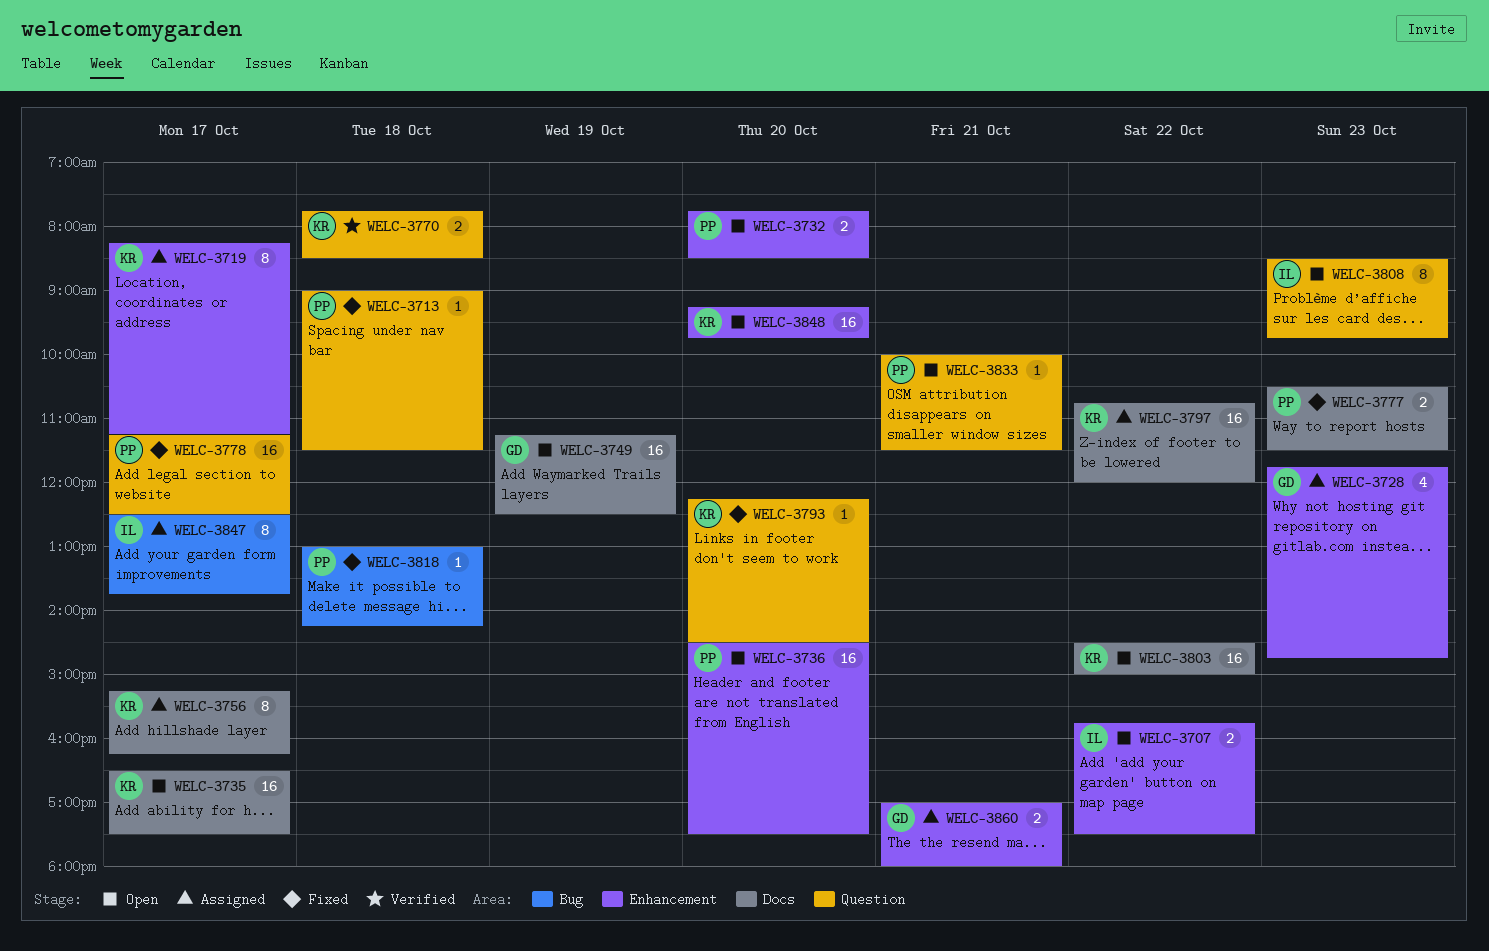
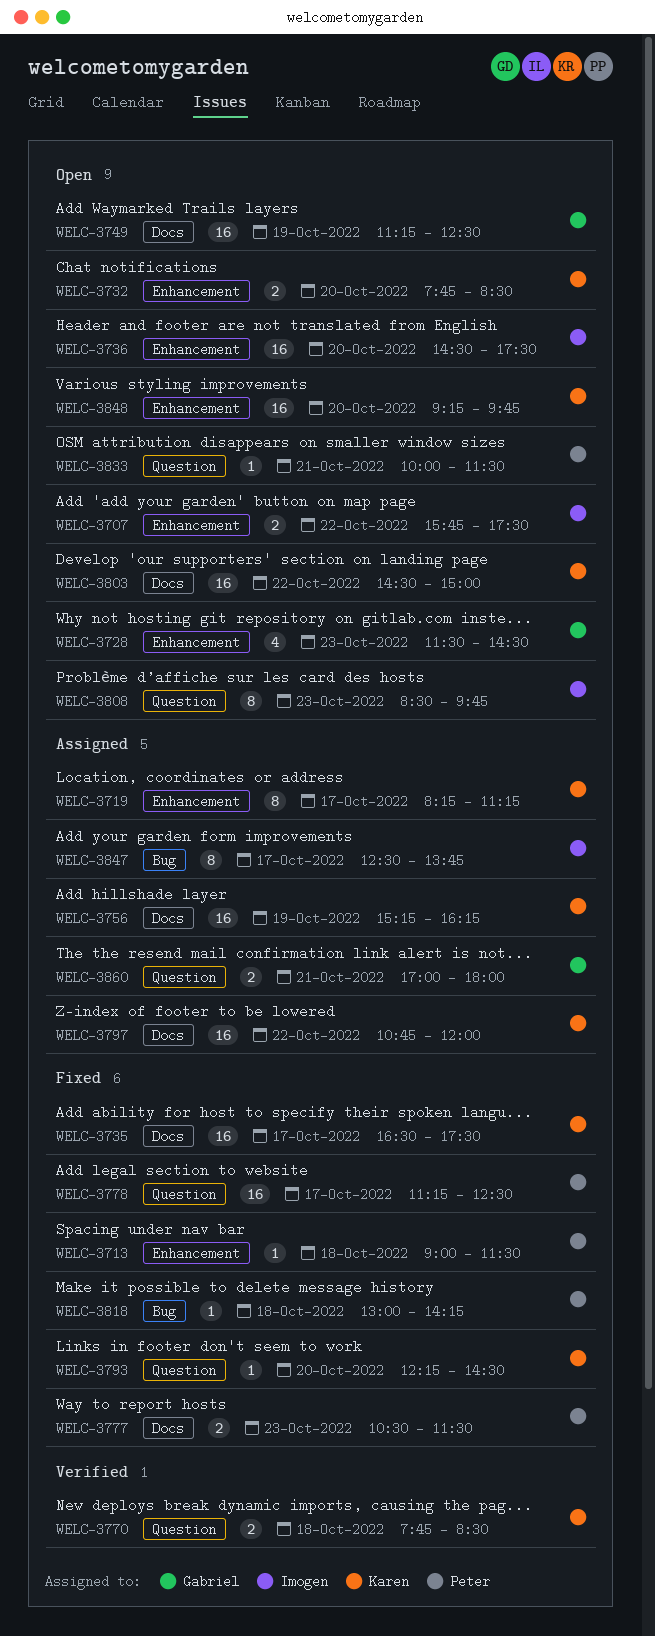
WELC-3713, label: Question -> Enhancement
WELC-3728, status: Assigned -> Open
WELC-3728, begins: 11:45 -> 11:30
WELC-3728, ends: 14:45 -> 14:30
WELC-3732, owner: Peter -> Karen
WELC-3735, status: Open -> Fixed
WELC-3736, owner: Peter -> Imogen
WELC-3756, estimate: 8 -> 16
WELC-3756, day: Oct 17 -> Oct 19
WELC-3860, label: Enhancement -> Question

